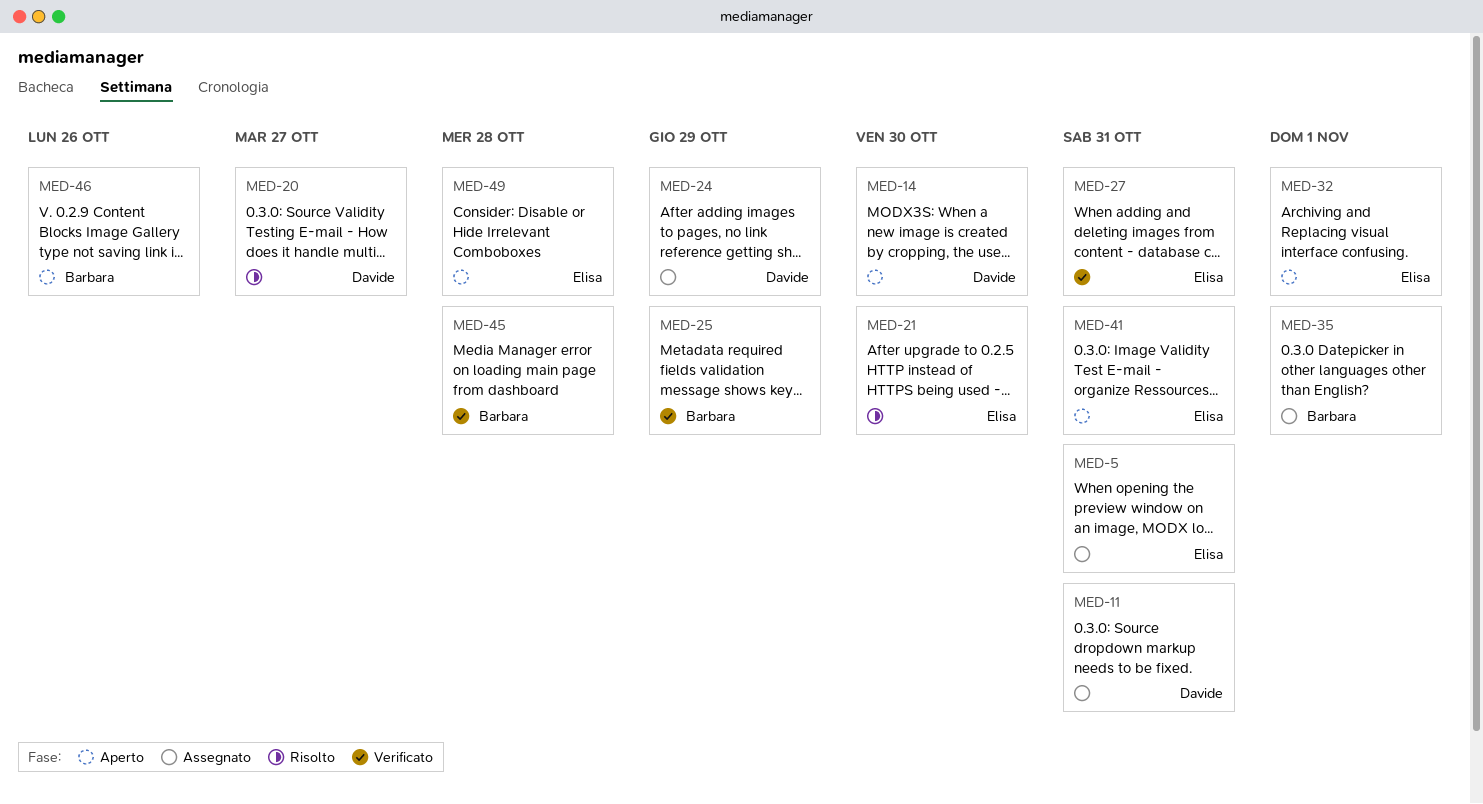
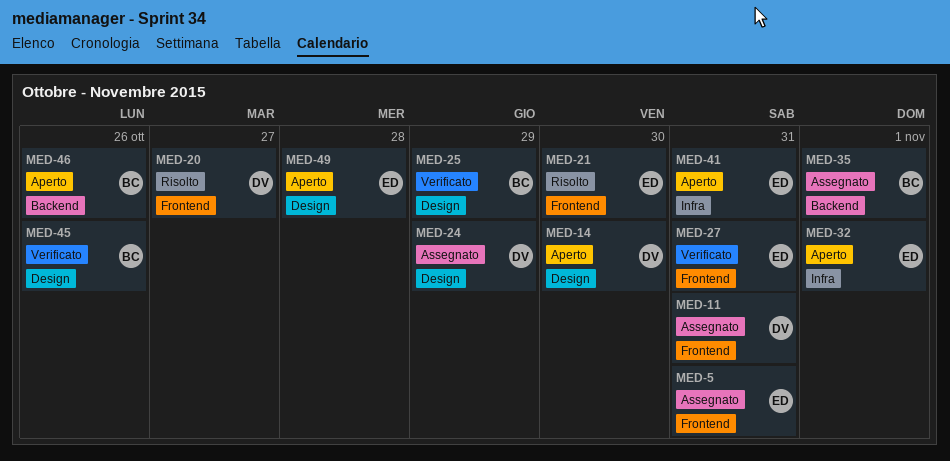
MED-45, due: Oct 28 -> Oct 26

